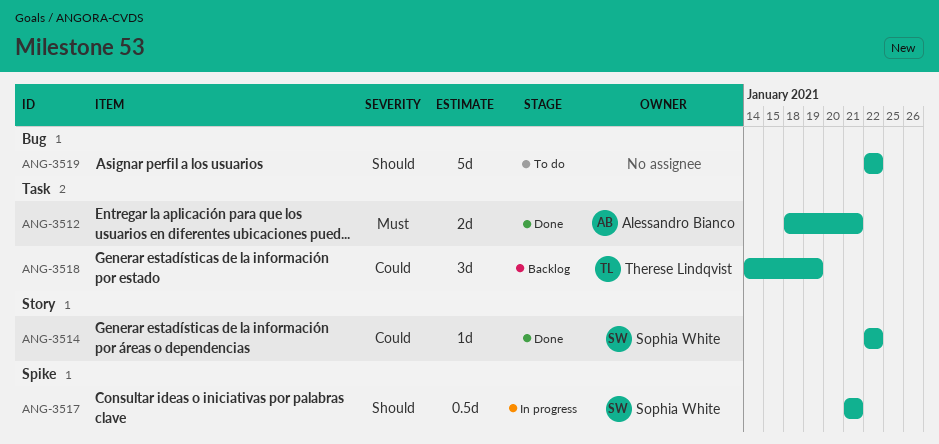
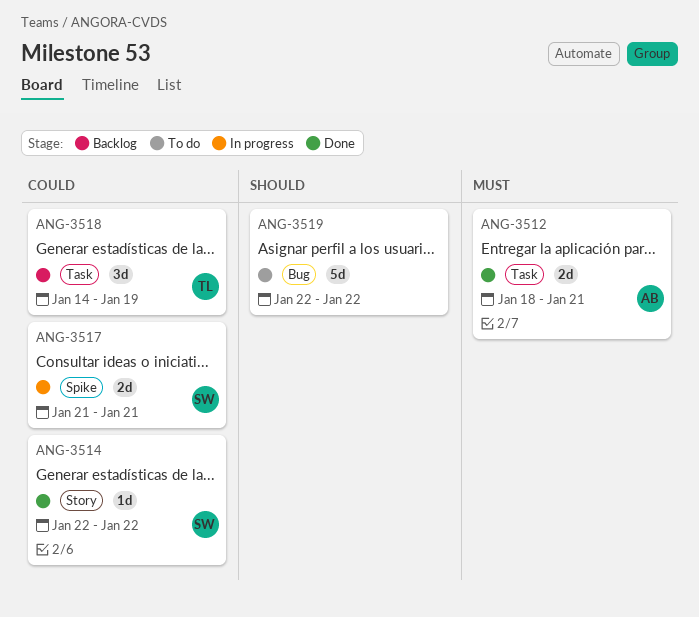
ANG-3517, priority: Should -> Could
ANG-3517, estimate: 0.5d -> 2d

